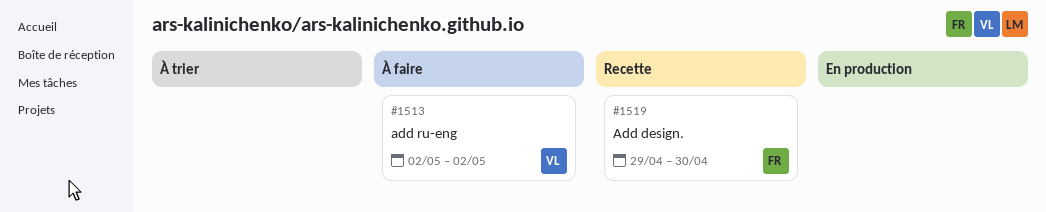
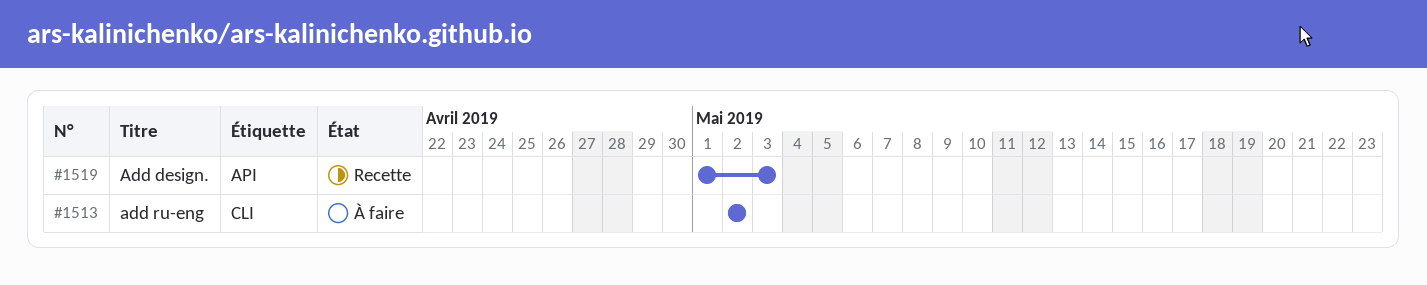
#1519, start: Apr 29 -> May 1
#1519, due: Apr 30 -> May 3

